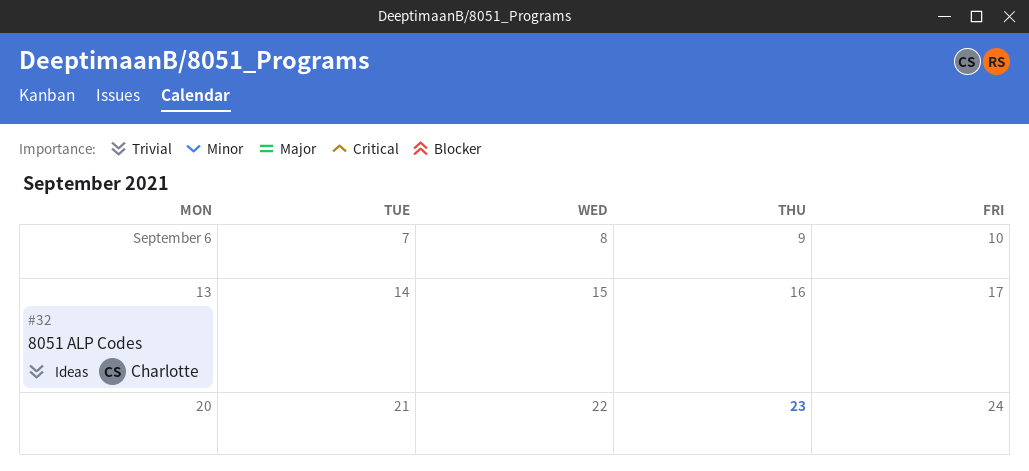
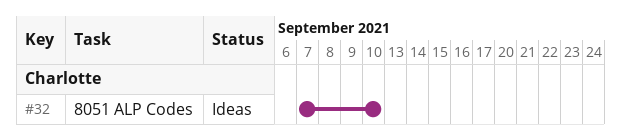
#32, due: Sep 13 -> Sep 10

